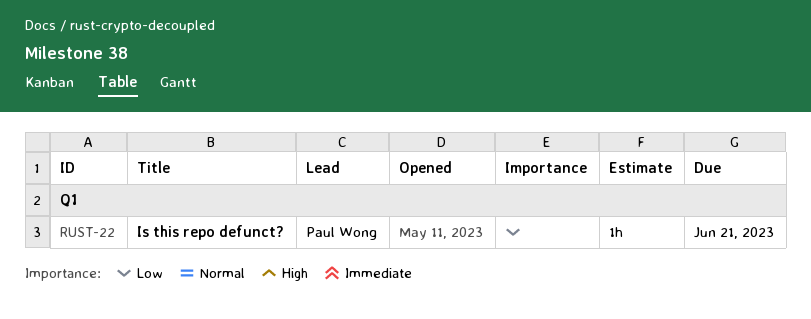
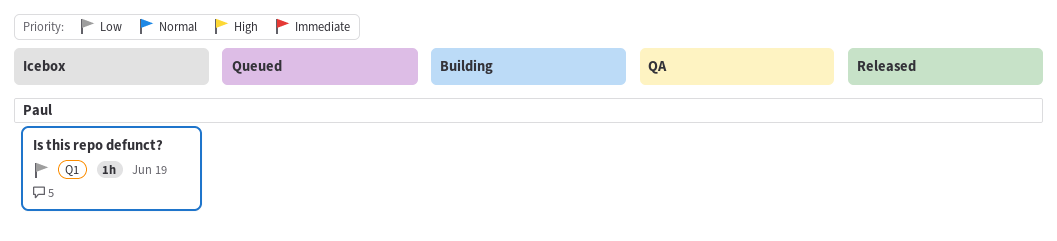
Is this repo defunct?, due: Jun 21 -> Jun 19

